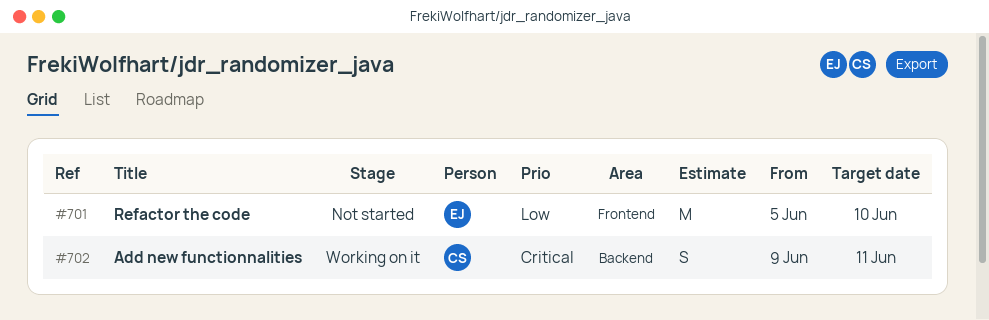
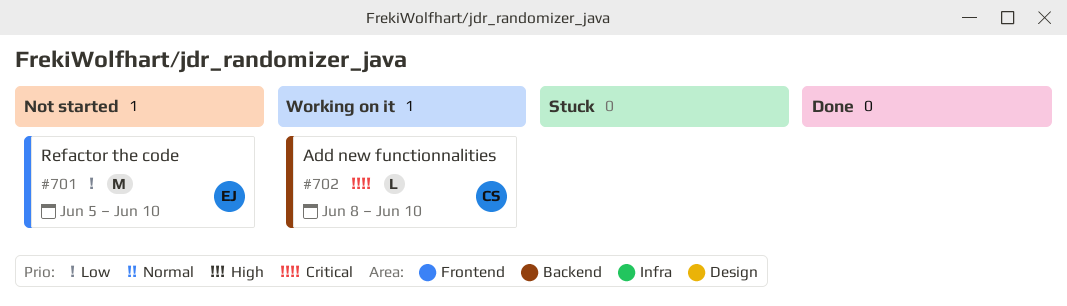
#702, estimate: S -> L
#702, start: Jun 9 -> Jun 8
#702, due: Jun 11 -> Jun 10

